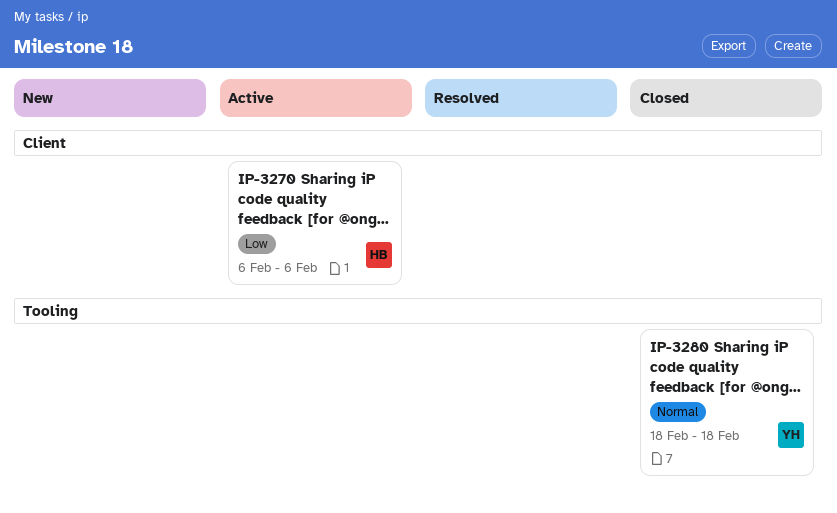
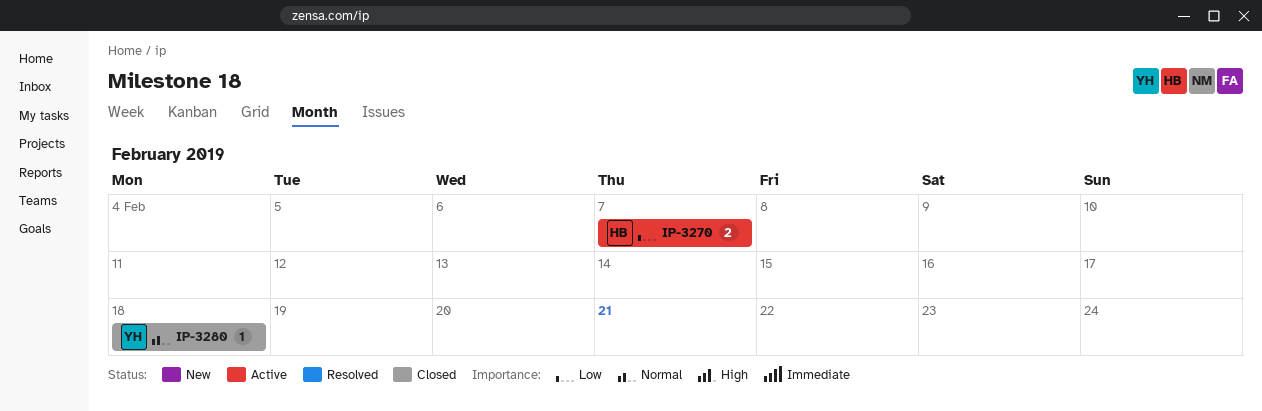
IP-3270, start: Feb 6 -> Feb 7
IP-3270, due: Feb 6 -> Feb 7

